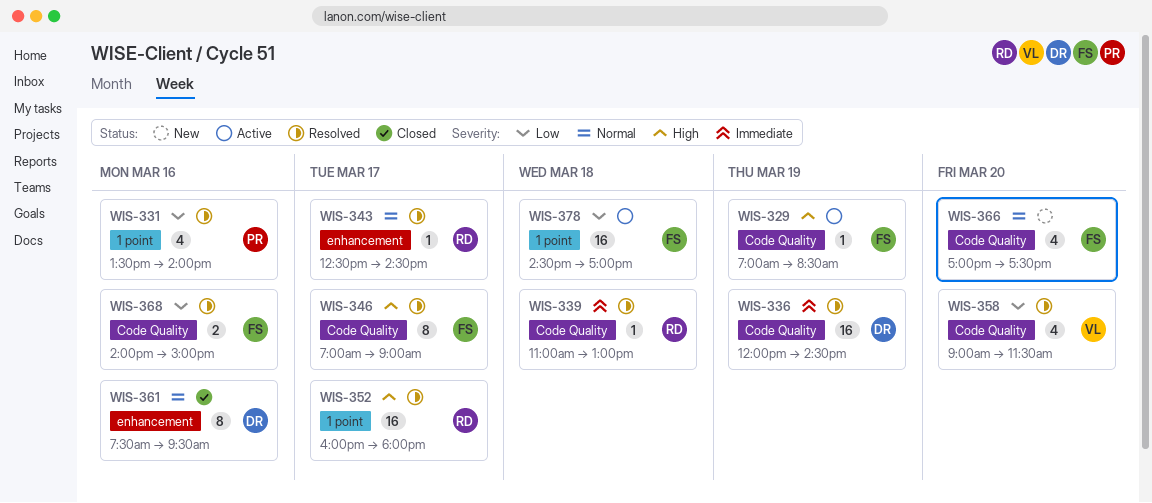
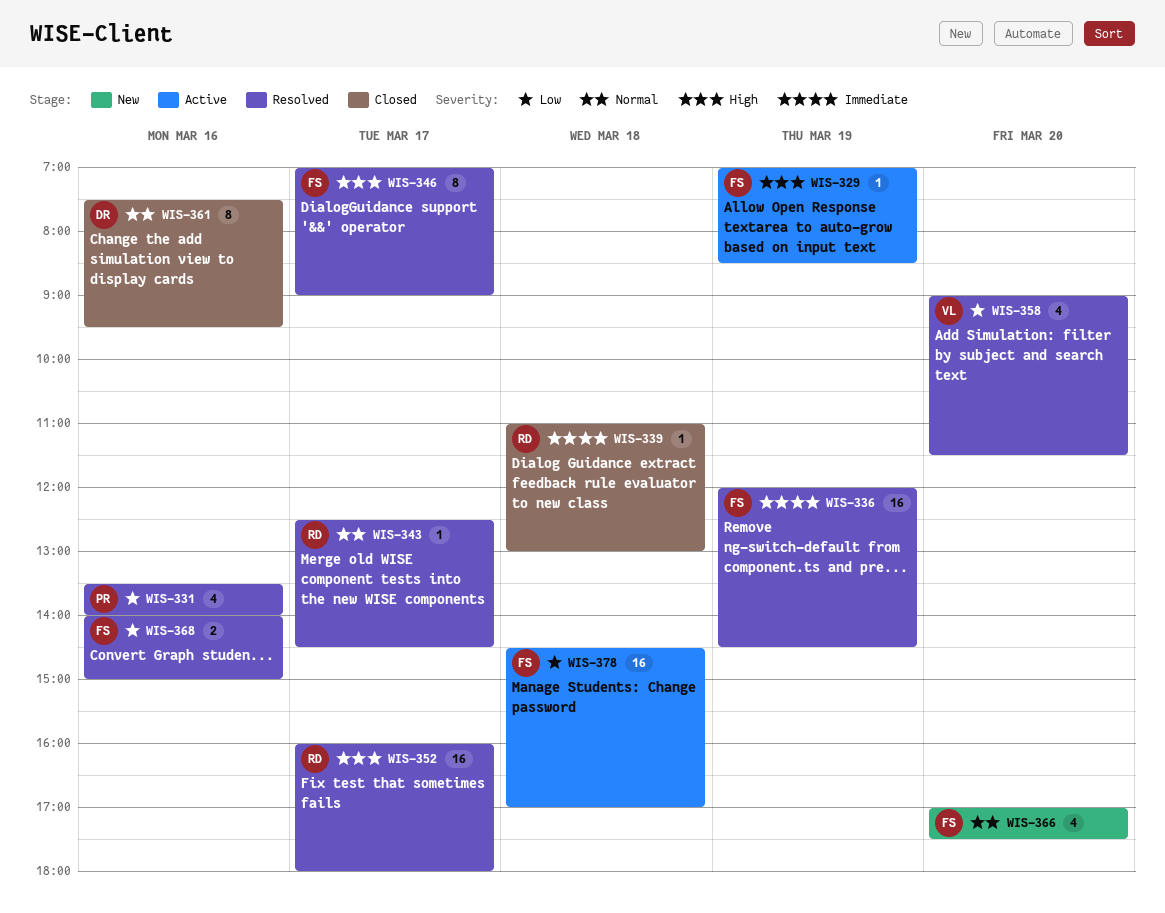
WIS-336, owner: DR -> FS
WIS-339, status: Resolved -> Closed

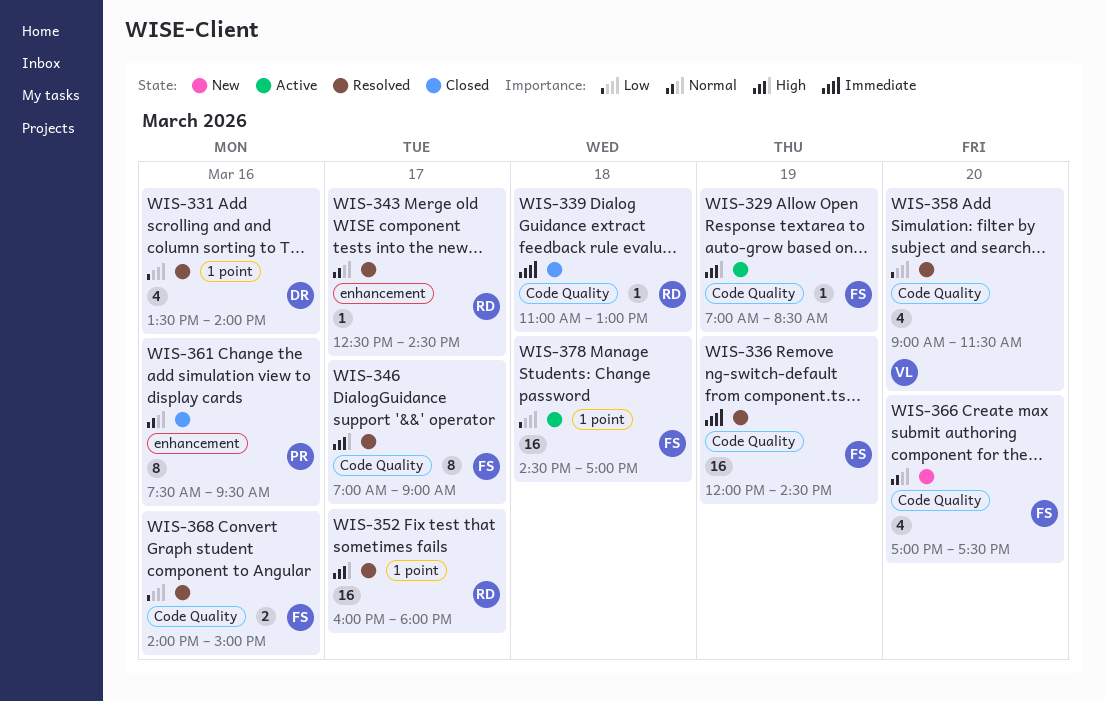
WIS-331, owner: PR -> DR
WIS-361, owner: DR -> PR

